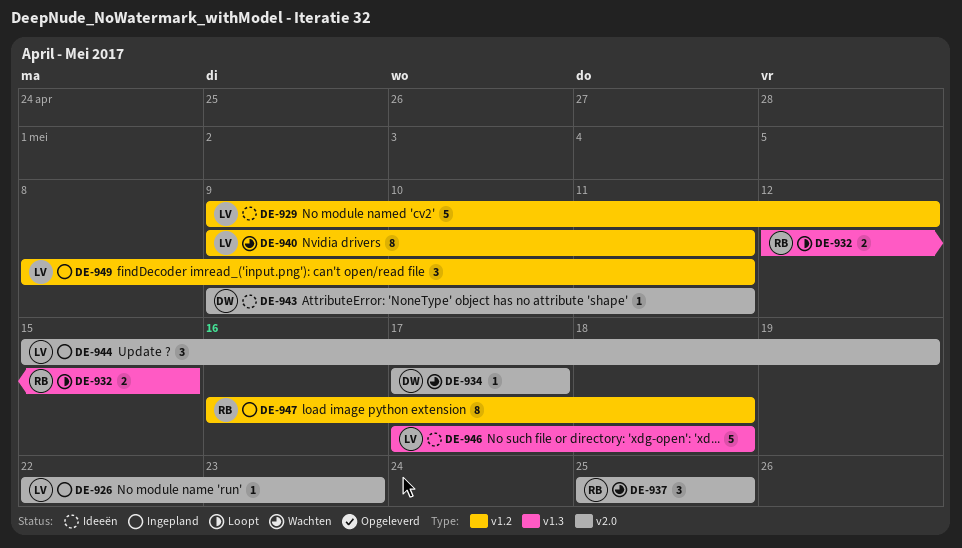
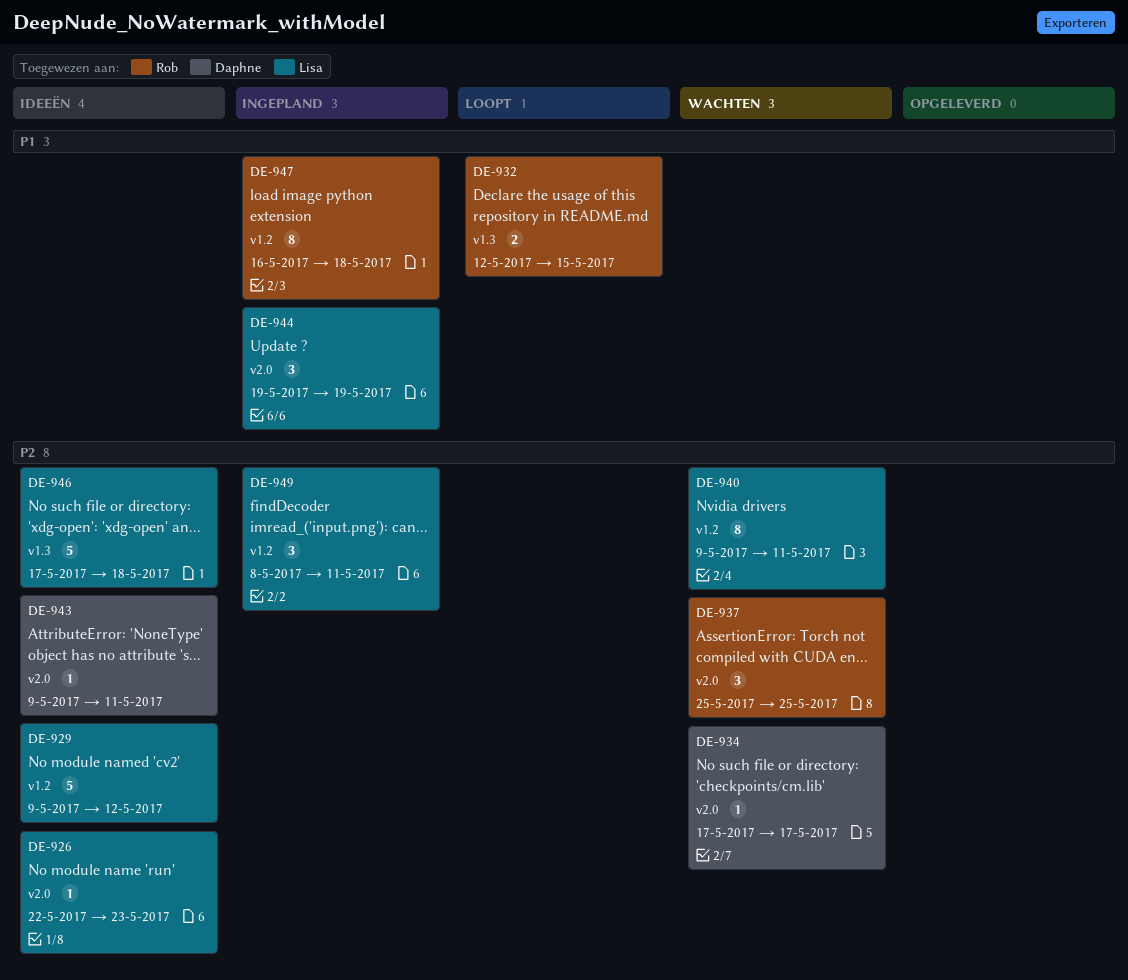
DE-926, status: Ingepland -> Ideeën
DE-944, start: May 15 -> May 19

